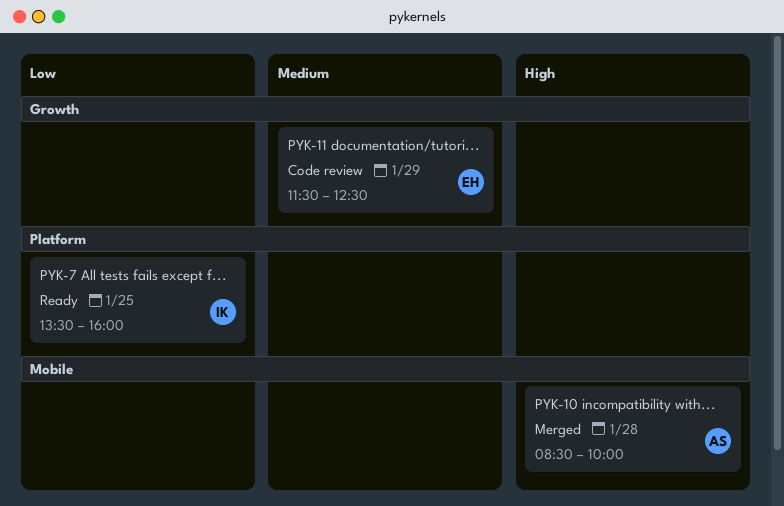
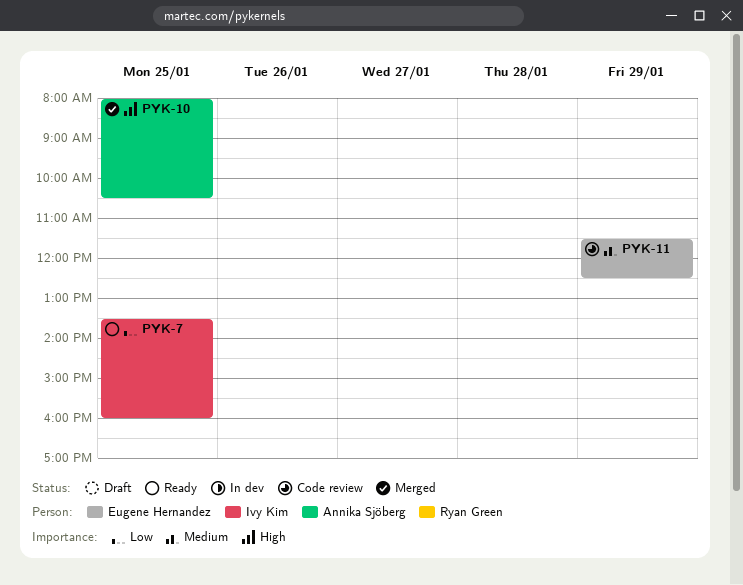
PYK-10, day: Jan 28 -> Jan 25
PYK-10, begins: 08:30 -> 08:00
PYK-10, ends: 10:00 -> 10:30

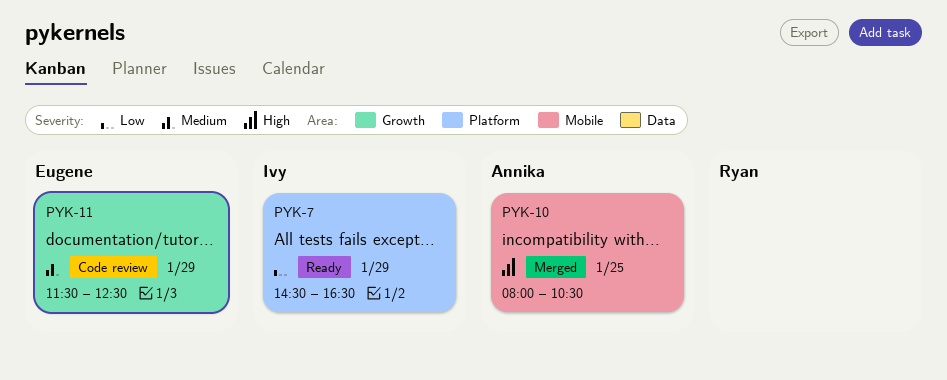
PYK-7, day: Jan 25 -> Jan 29
PYK-7, begins: 13:30 -> 14:30
PYK-7, ends: 16:00 -> 16:30

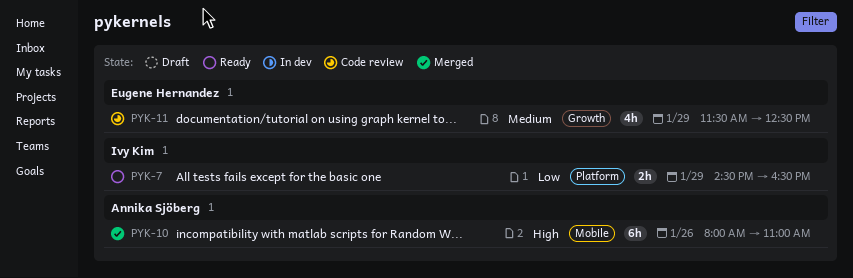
PYK-10, day: Jan 25 -> Jan 26
PYK-10, ends: 10:30 -> 11:00

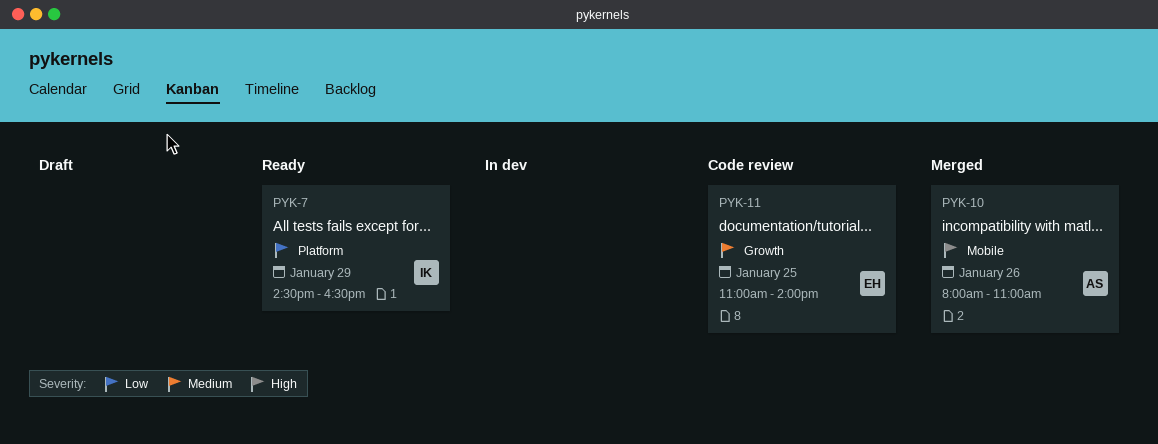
PYK-11, day: Jan 29 -> Jan 25
PYK-11, begins: 11:30 -> 11:00
PYK-11, ends: 12:30 -> 14:00

